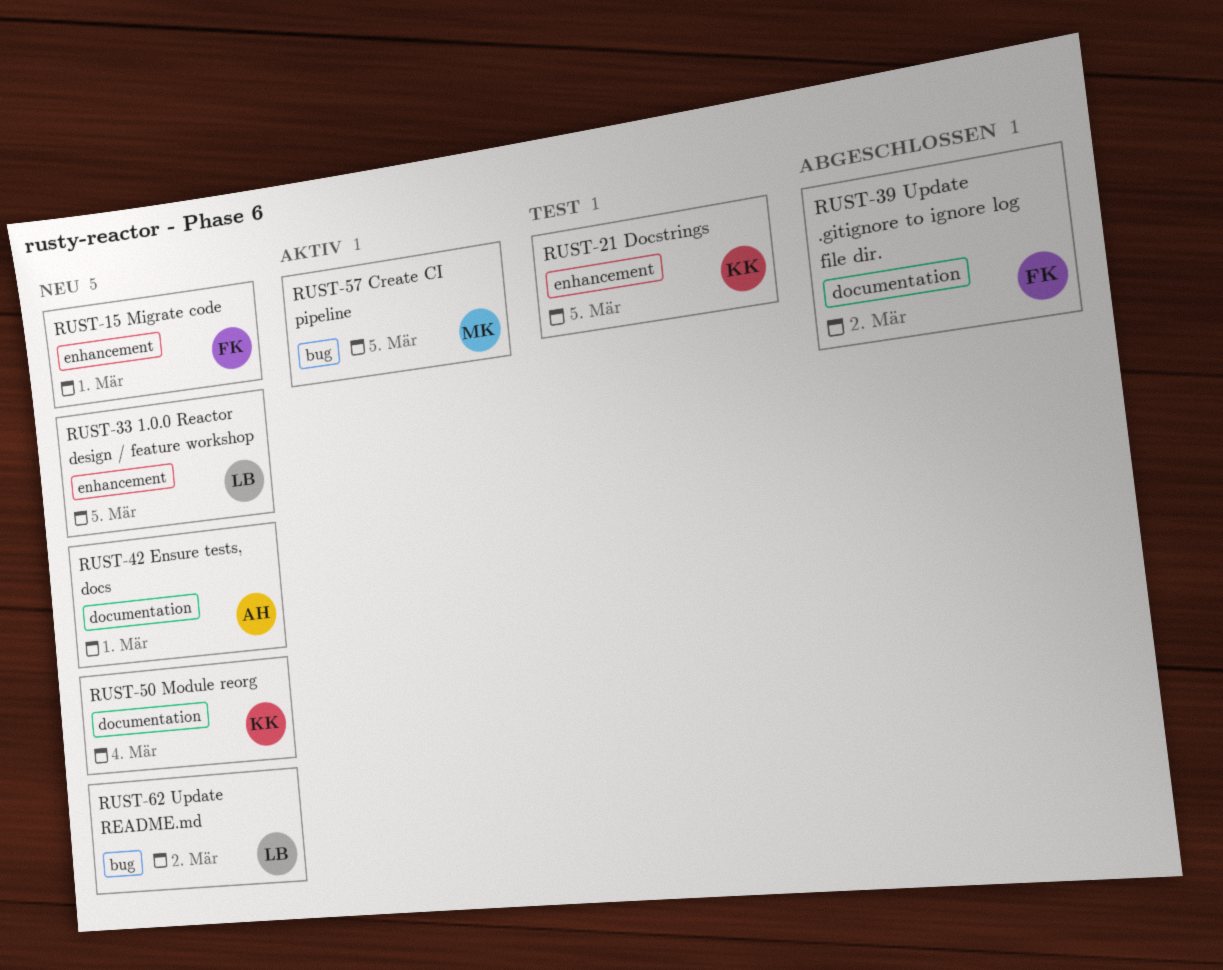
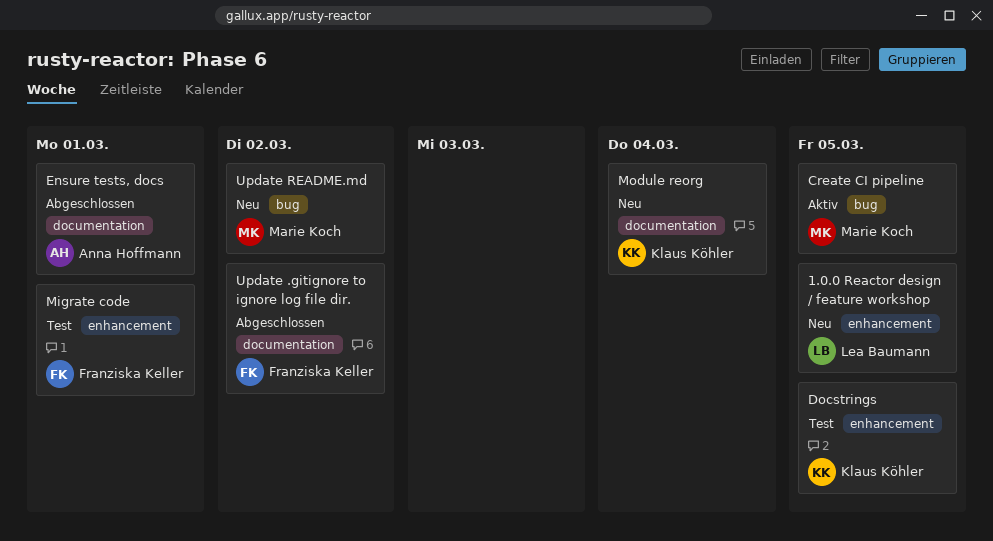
Ensure tests, docs, status: Neu -> Abgeschlossen
Migrate code, status: Neu -> Test
Update README.md, owner: Lea Baumann -> Marie Koch

